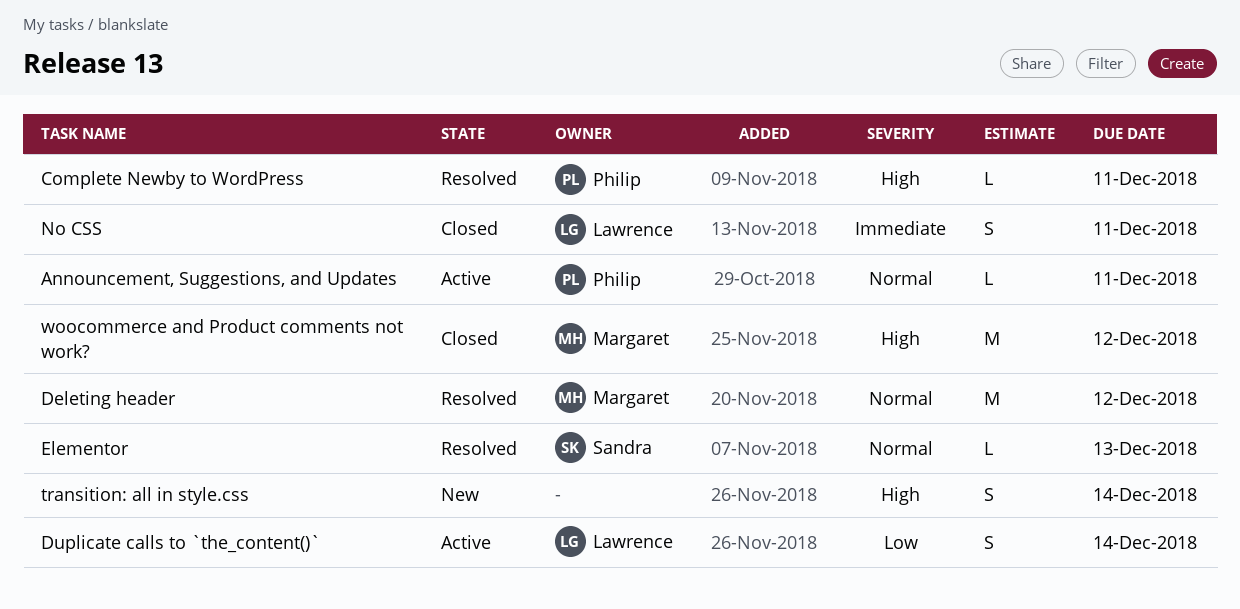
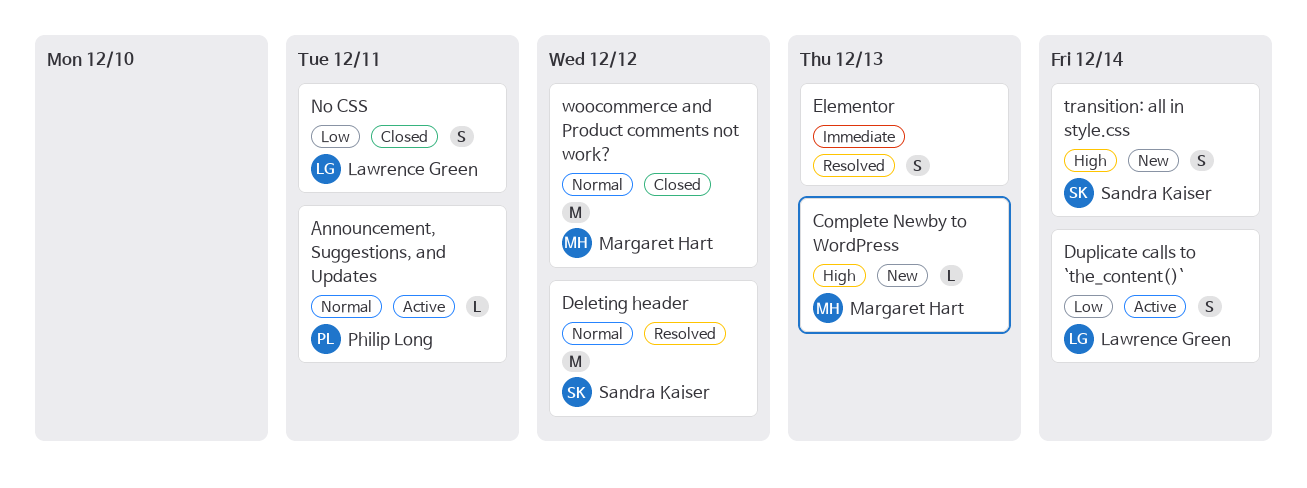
Complete Newby to WordPress, status: Resolved -> New
Complete Newby to WordPress, owner: Philip Long -> Margaret Hart
Complete Newby to WordPress, due: Dec 11 -> Dec 13
Deleting header, owner: Margaret Hart -> Sandra Kaiser
Elementor, owner: Sandra Kaiser -> none
Elementor, priority: Normal -> Immediate
Elementor, estimate: L -> S
No CSS, priority: Immediate -> Low
transition: all in style.css, owner: none -> Sandra Kaiser
woocommerce and Product comments not work?, priority: High -> Normal

